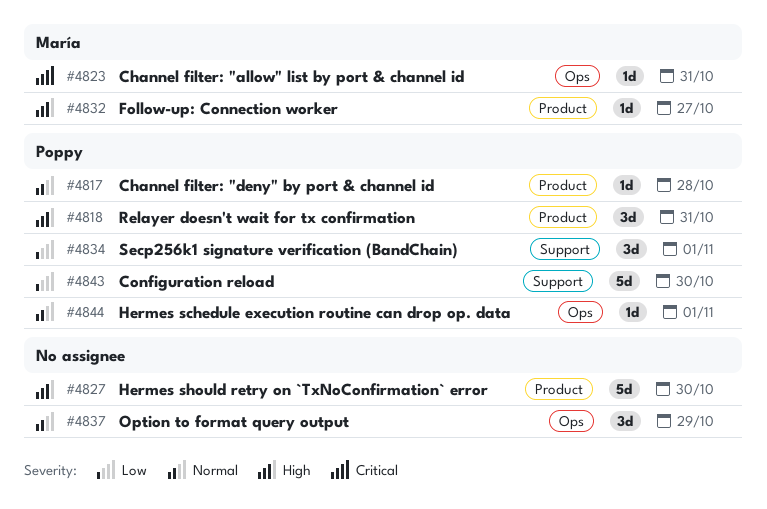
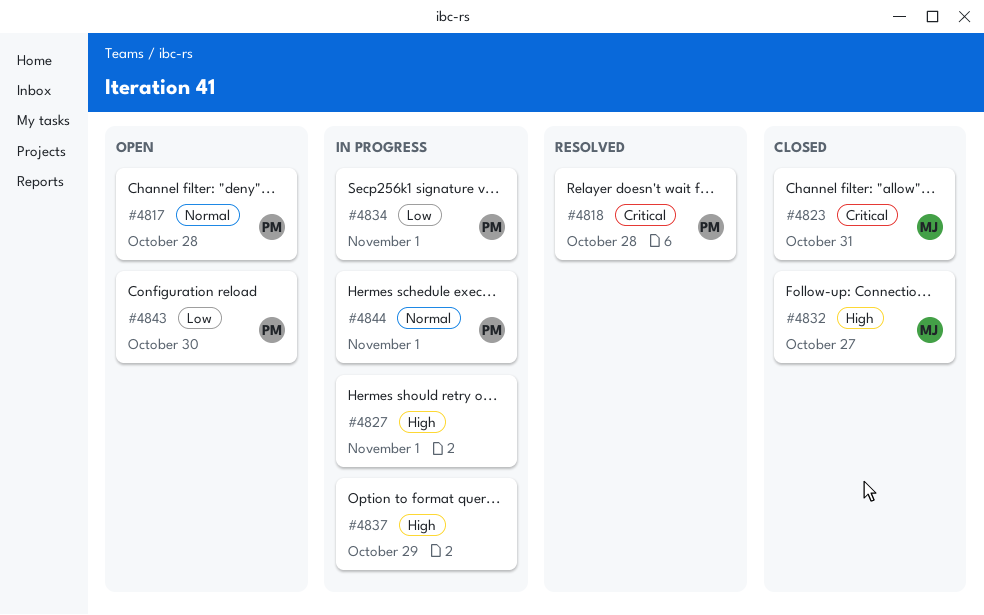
#4818, priority: High -> Critical
#4818, due: Oct 31 -> Oct 28
#4827, due: Oct 30 -> Nov 1
#4837, priority: Normal -> High

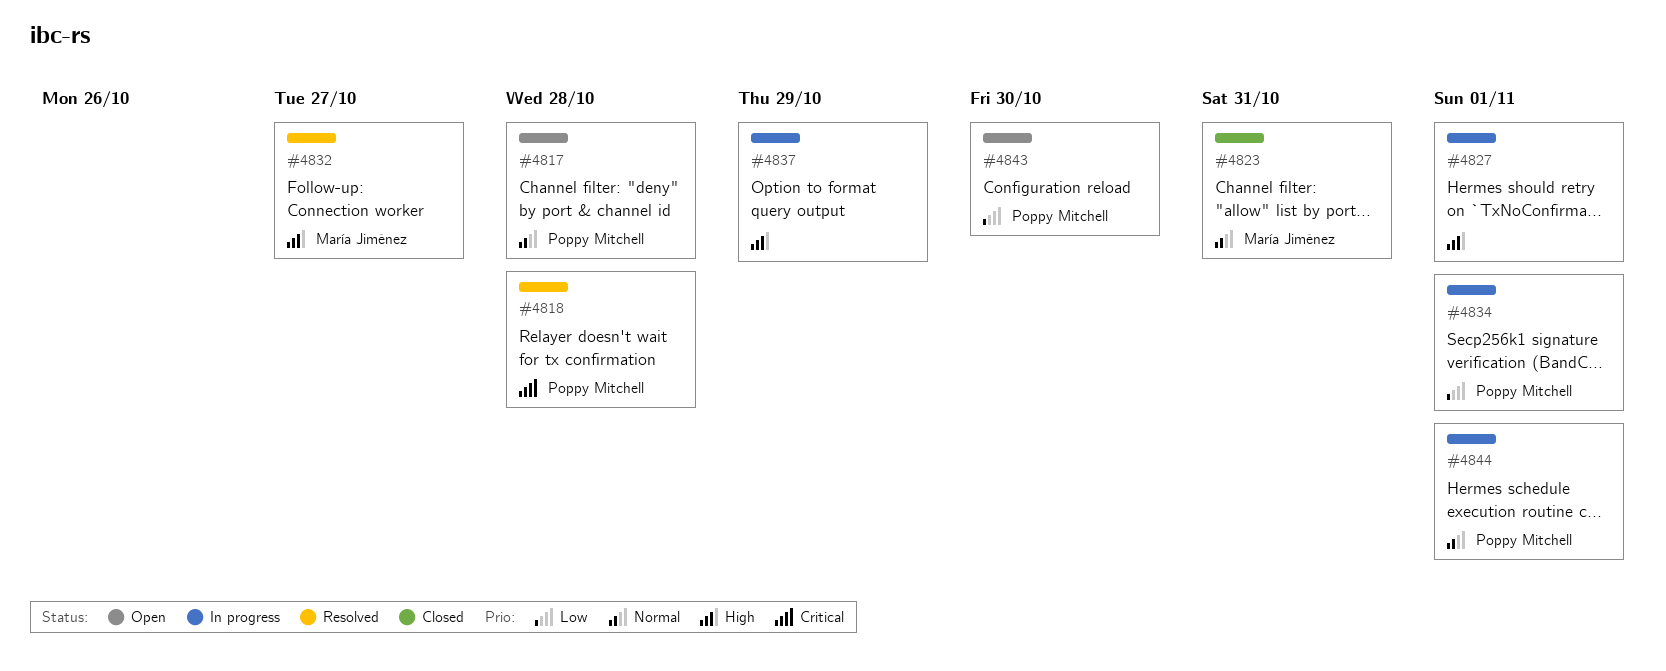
#4823, priority: Critical -> Normal
#4832, status: Closed -> Resolved

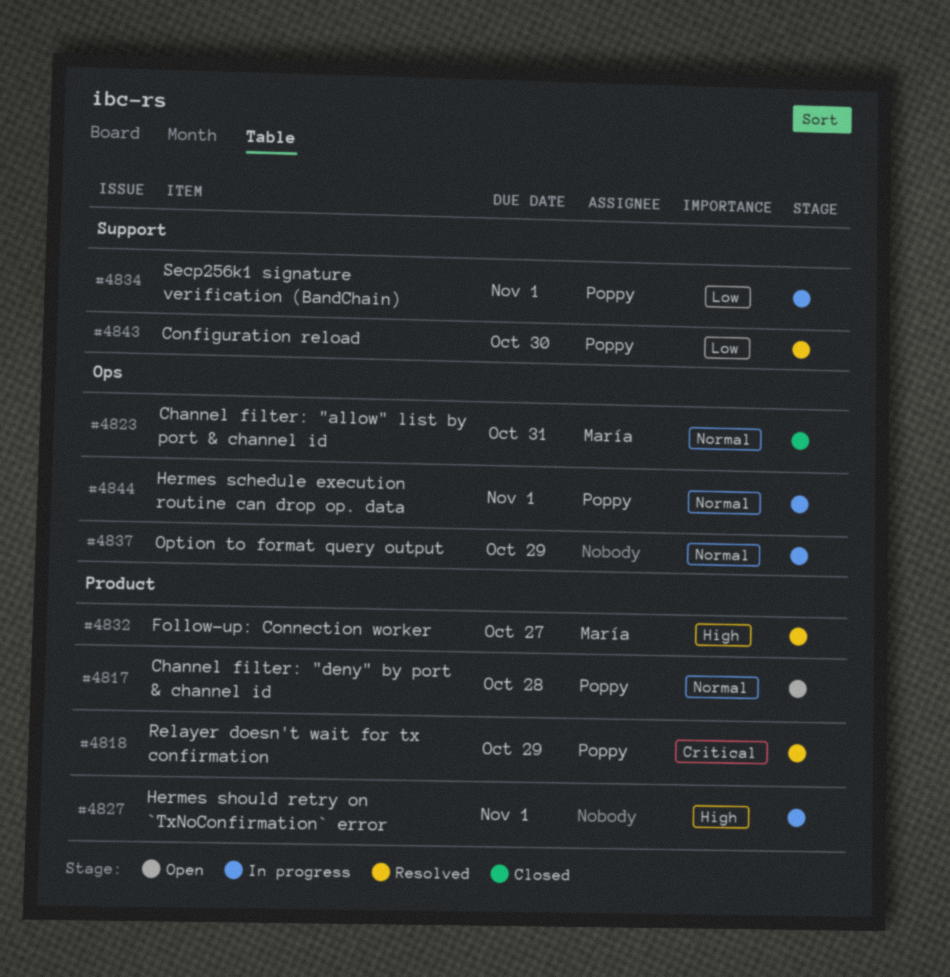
#4818, due: Oct 28 -> Oct 29
#4837, priority: High -> Normal
#4843, status: Open -> Resolved

